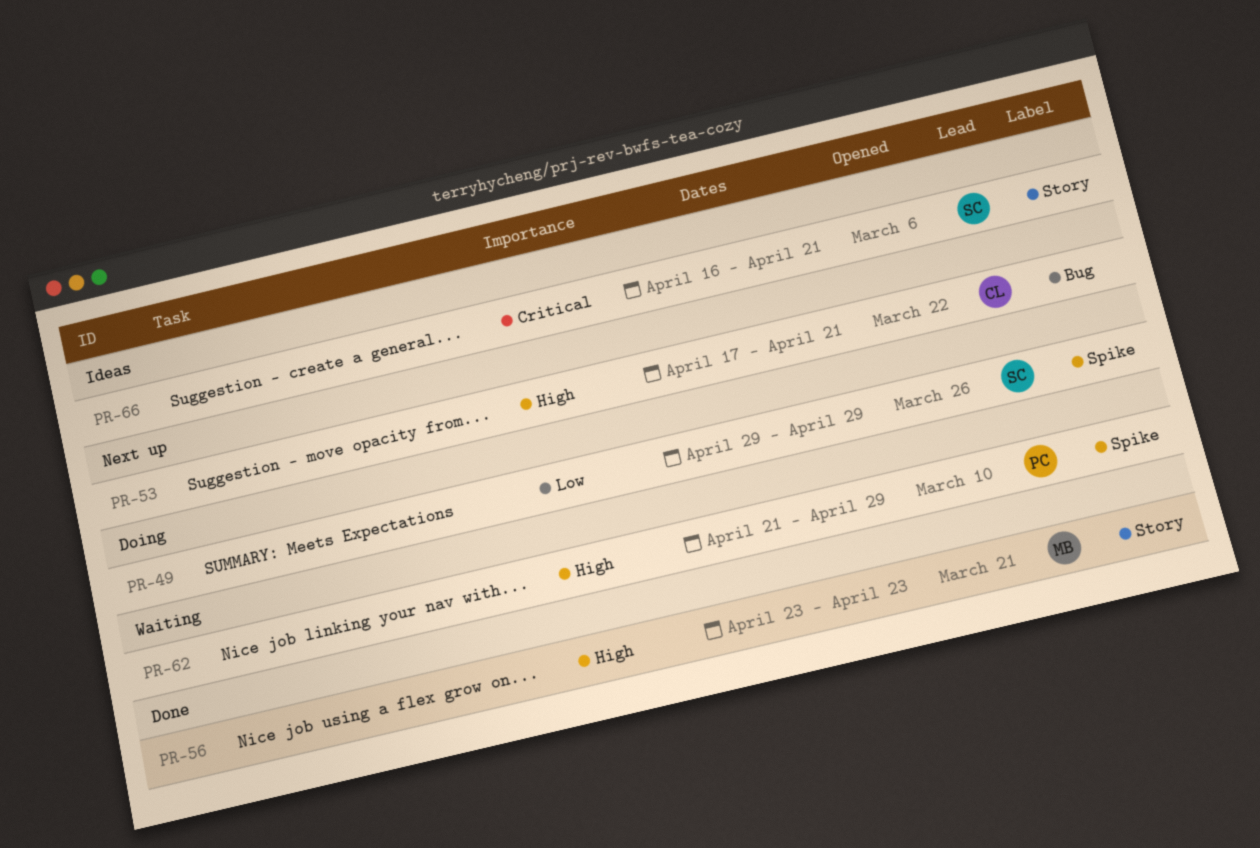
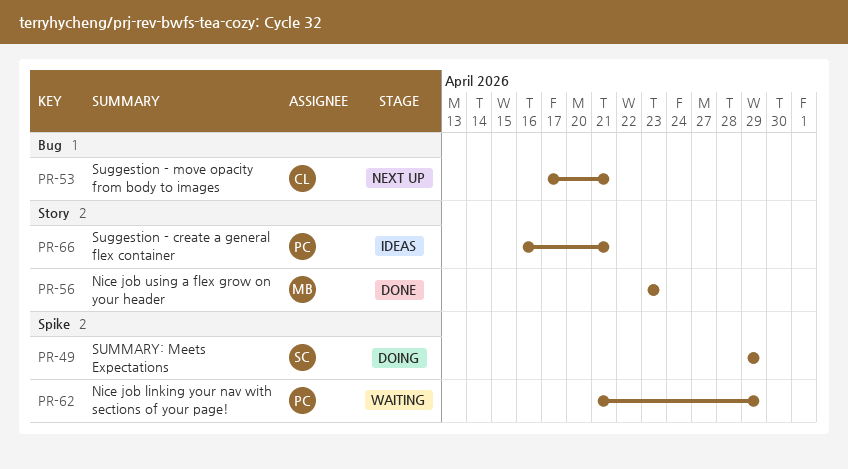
PR-66, owner: SC -> PC

